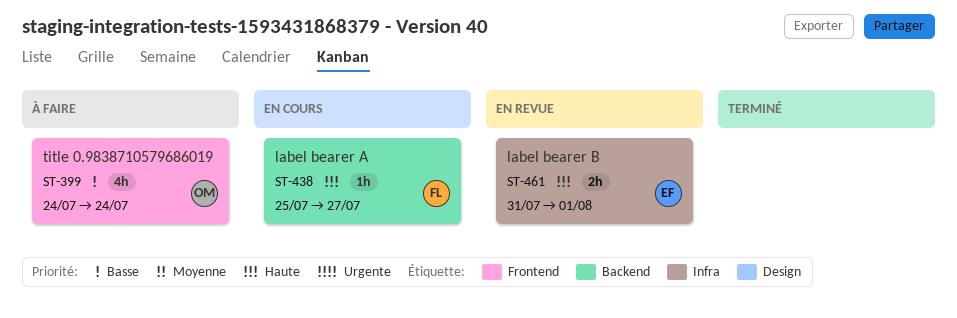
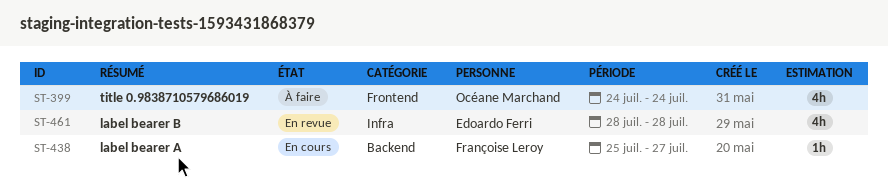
ST-461, estimate: 2h -> 4h
ST-461, start: Jul 31 -> Jul 28
ST-461, due: Aug 1 -> Jul 28

